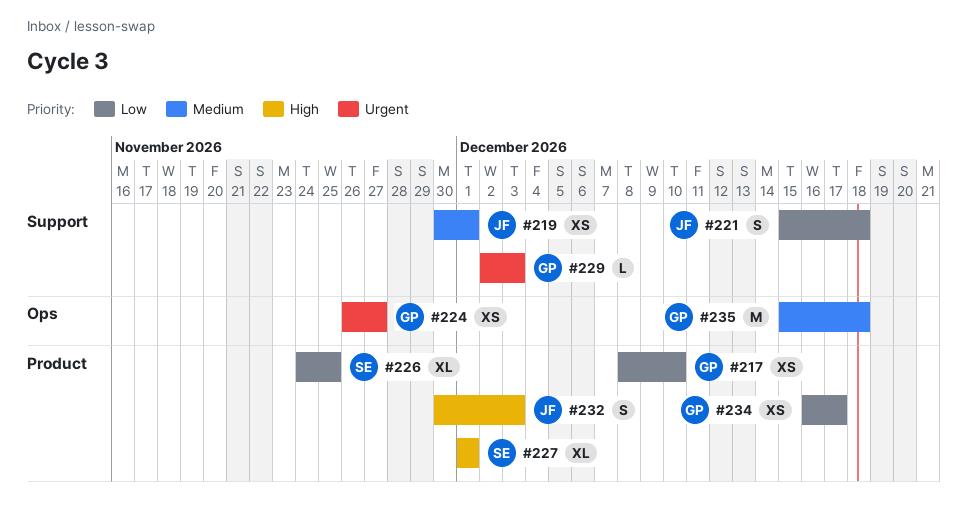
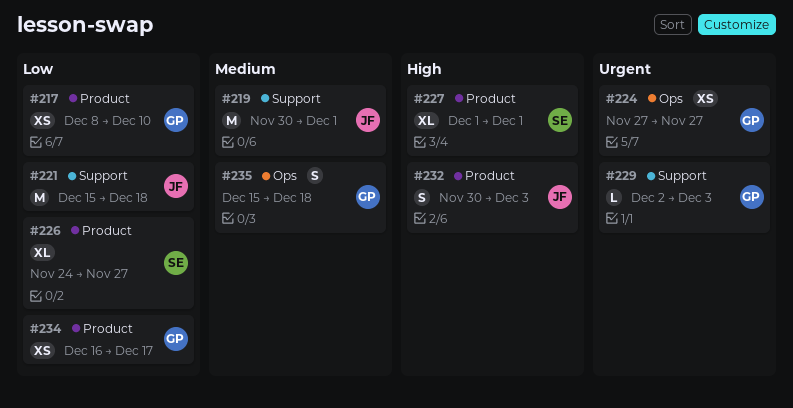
#219, estimate: XS -> M
#221, estimate: S -> M
#224, start: Nov 26 -> Nov 27
#226, due: Nov 25 -> Nov 27
#235, estimate: M -> S

